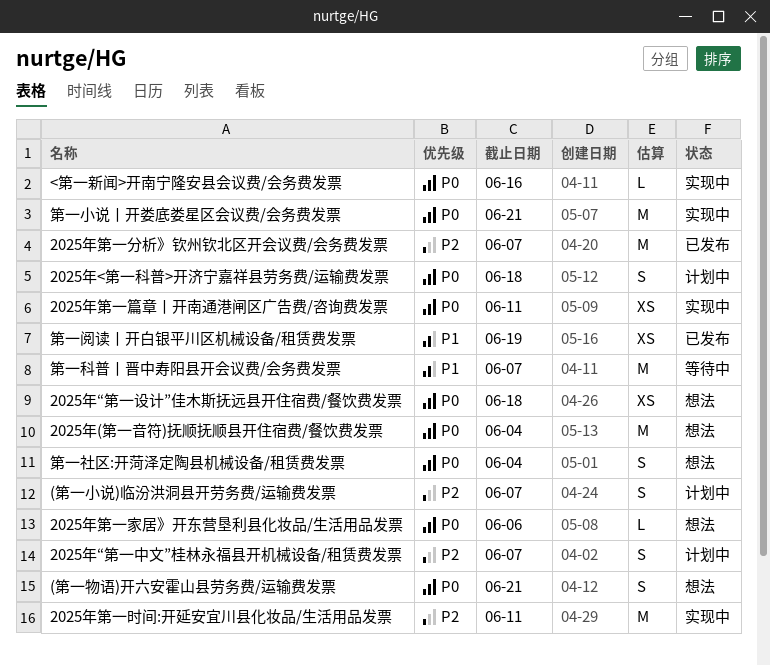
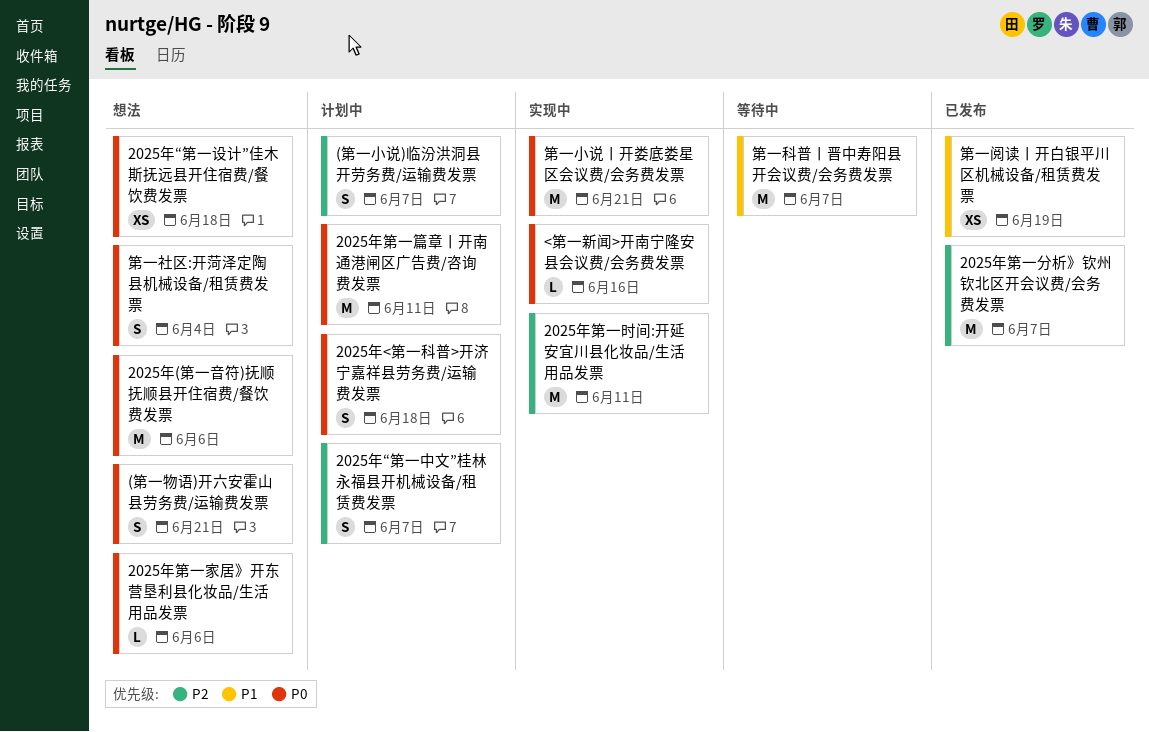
2025年(第一音符)抚顺抚顺县开住宿费/餐饮费发票, due: Jun 4 -> Jun 6
2025年第一篇章丨开南通港闸区广告费/咨询费发票, status: 实现中 -> 计划中
2025年第一篇章丨开南通港闸区广告费/咨询费发票, estimate: XS -> M

